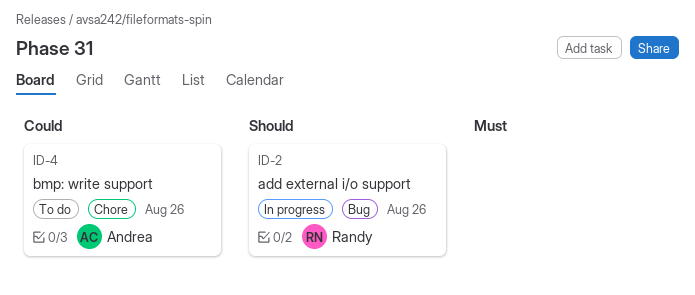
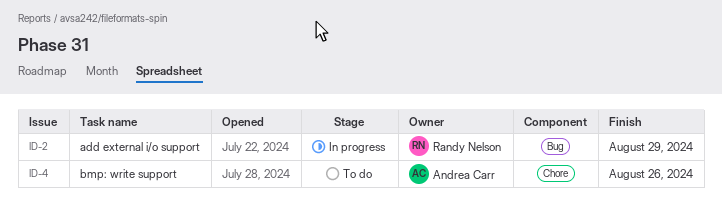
ID-2, due: Aug 26 -> Aug 29

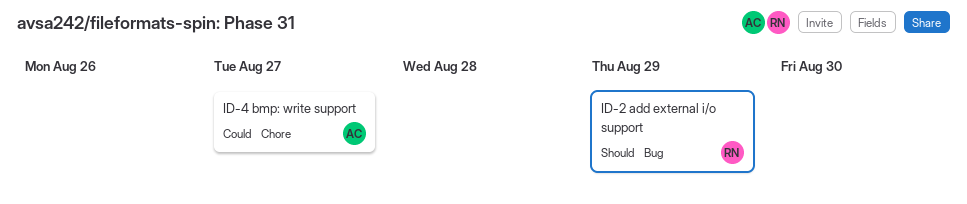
ID-4, due: Aug 26 -> Aug 27

